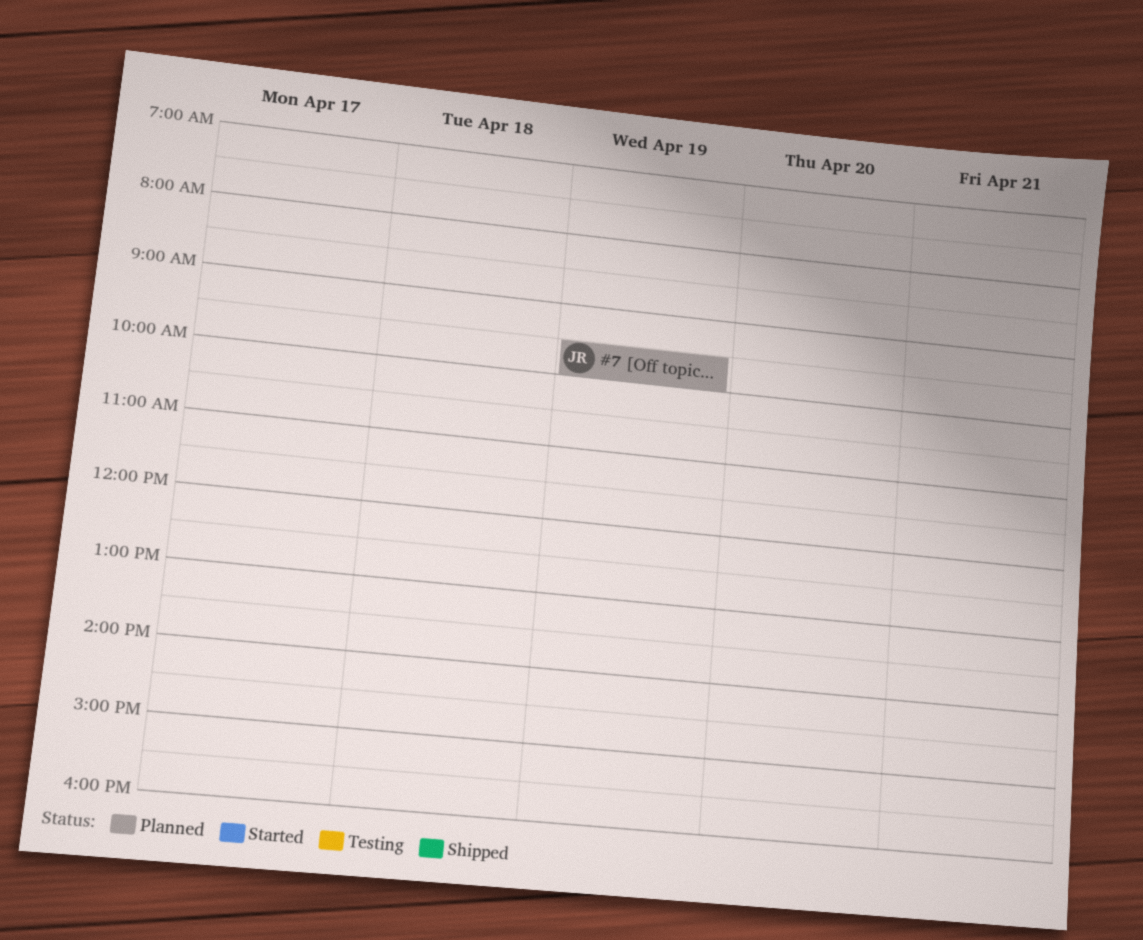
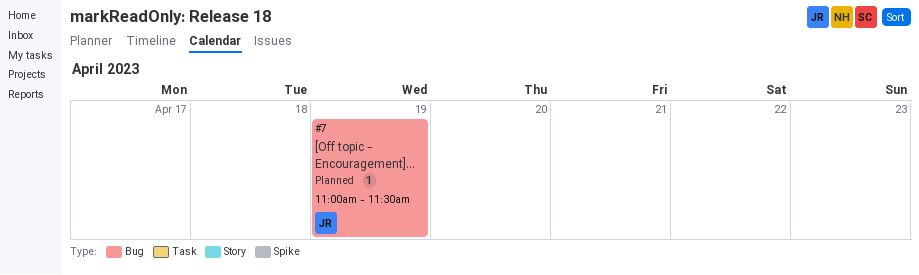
#7, begins: 09:30 -> 11:00
#7, ends: 10:00 -> 11:30

